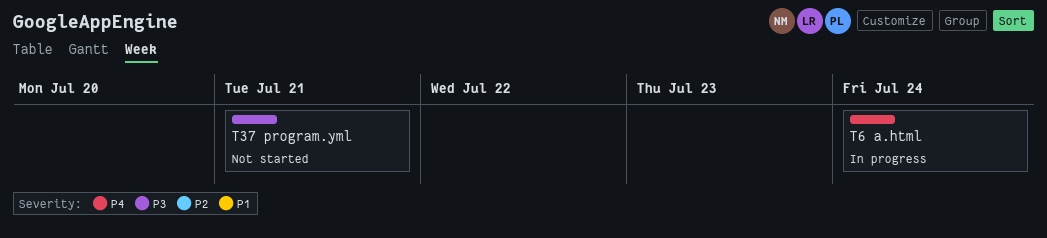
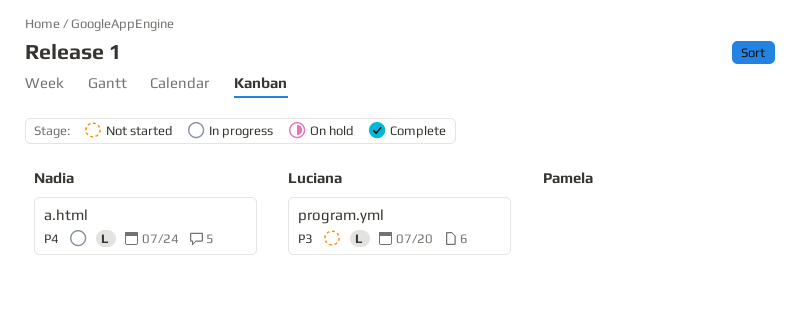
program.yml, due: Jul 21 -> Jul 20

